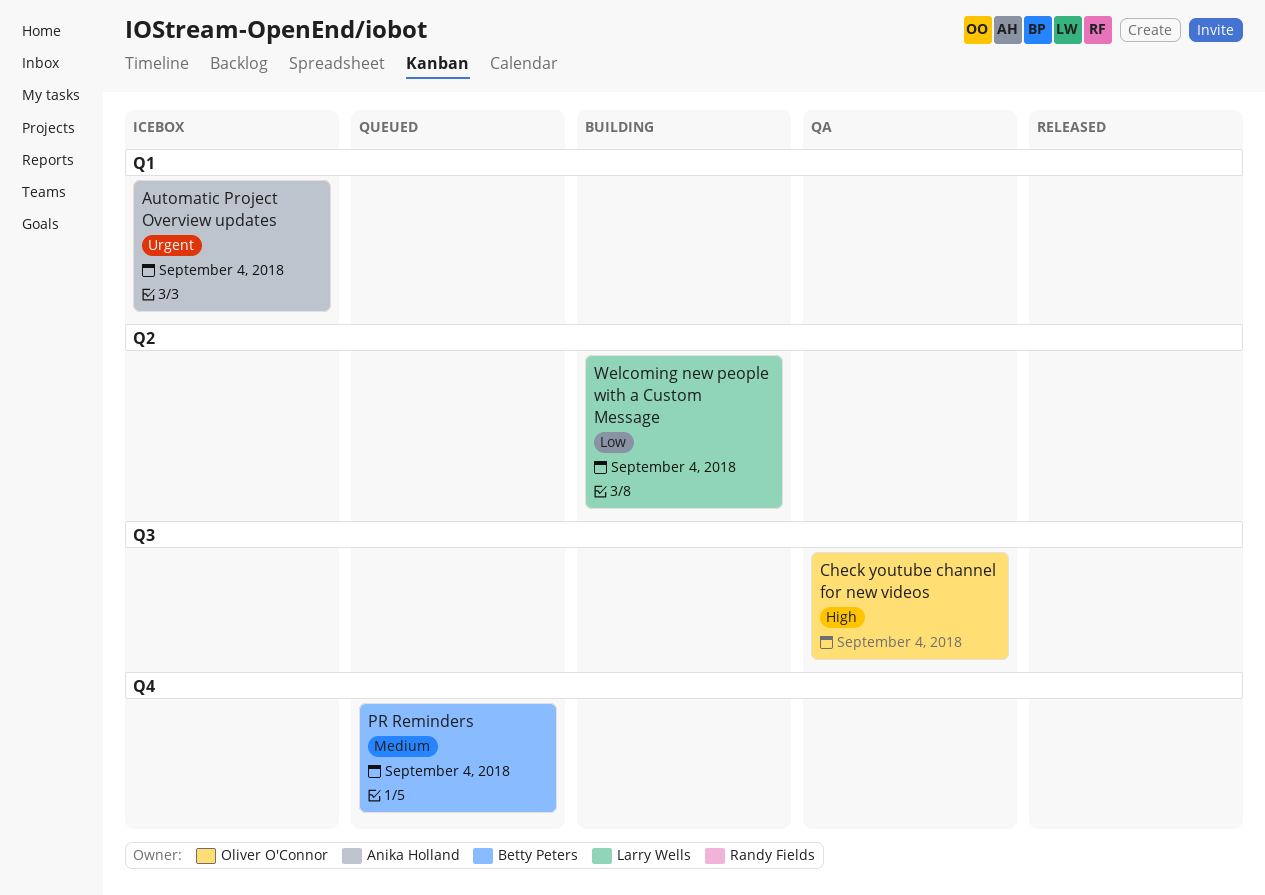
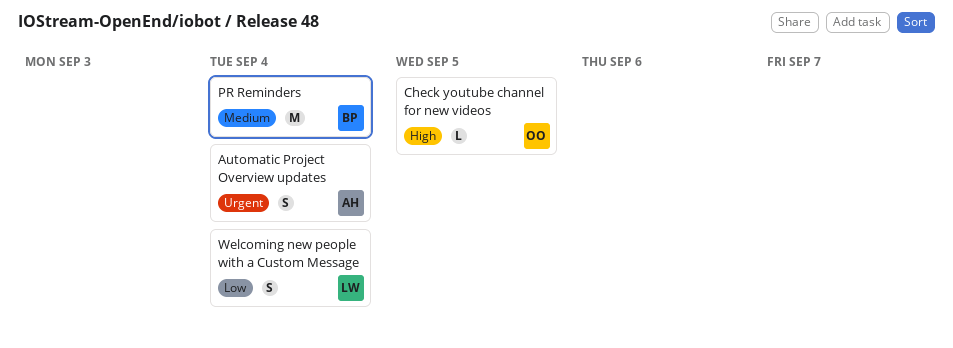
Check youtube channel for new videos, due: Sep 4 -> Sep 5

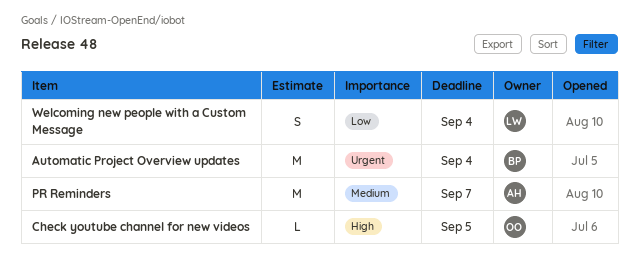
Automatic Project Overview updates, owner: AH -> BP
Automatic Project Overview updates, estimate: S -> M
PR Reminders, owner: BP -> AH
PR Reminders, due: Sep 4 -> Sep 7

